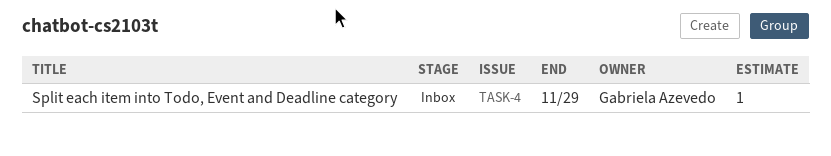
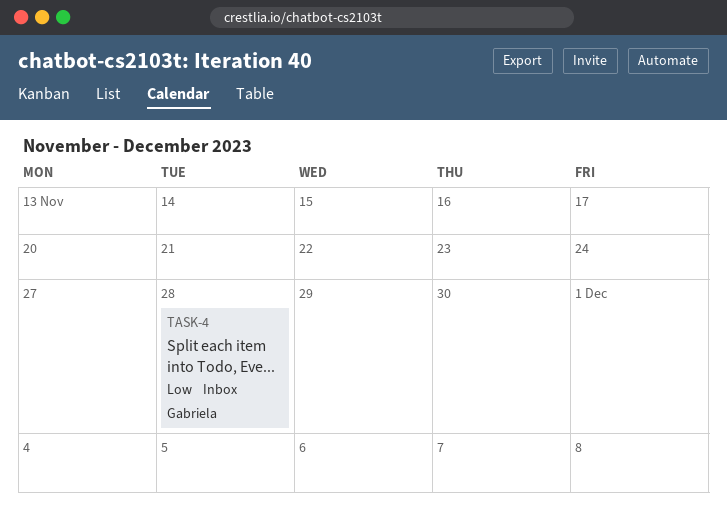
TASK-4, due: Nov 29 -> Nov 28

